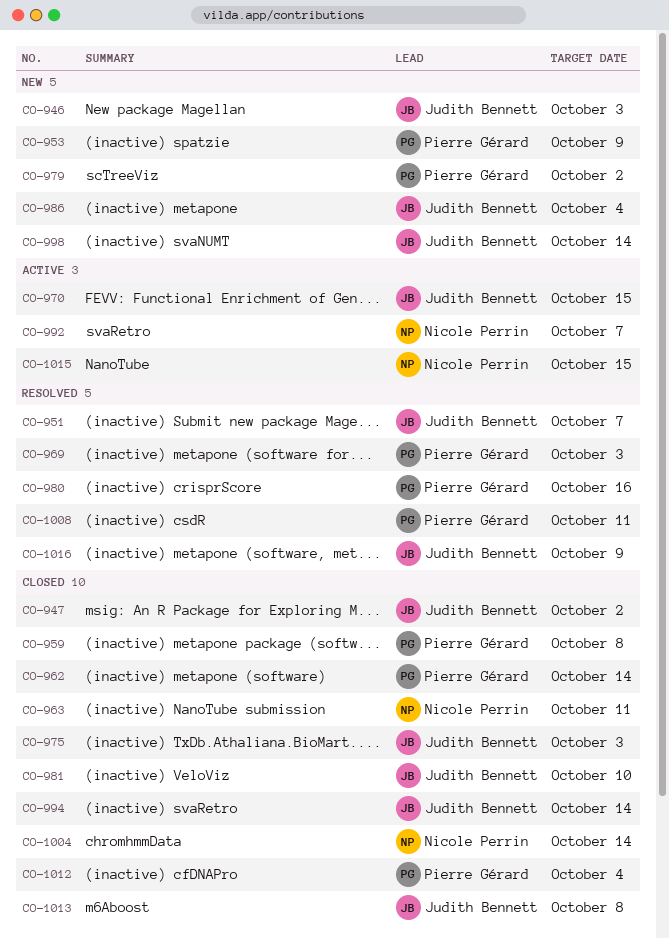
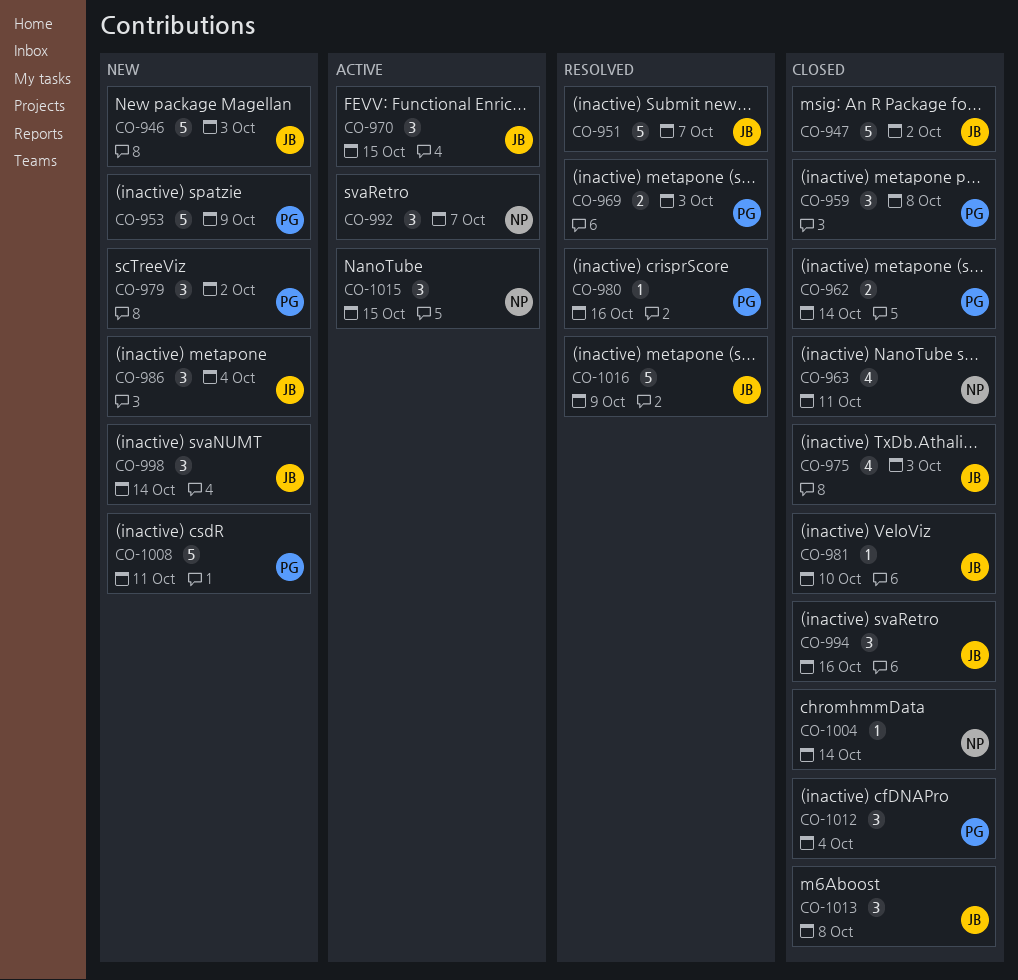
CO-994, due: Oct 14 -> Oct 16
CO-1008, status: Resolved -> New

